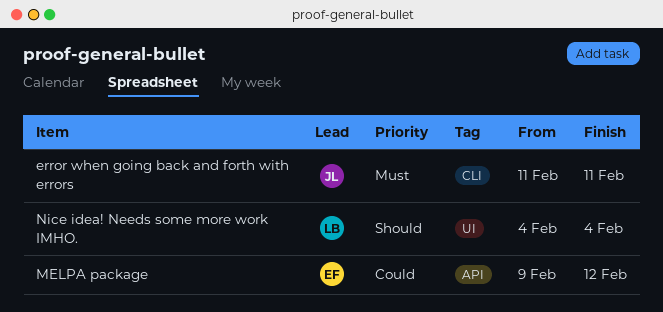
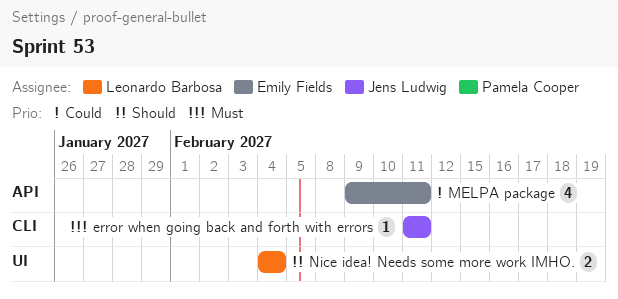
MELPA package, due: Feb 12 -> Feb 11

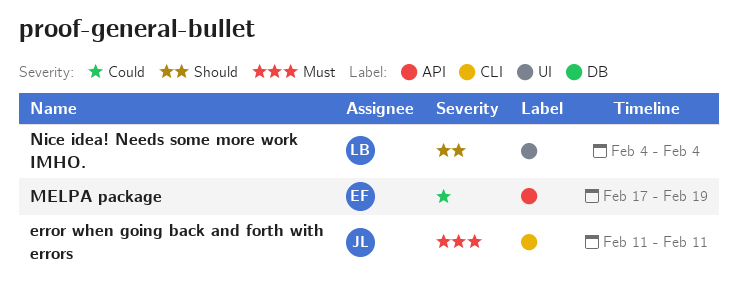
MELPA package, start: Feb 9 -> Feb 17
MELPA package, due: Feb 11 -> Feb 19

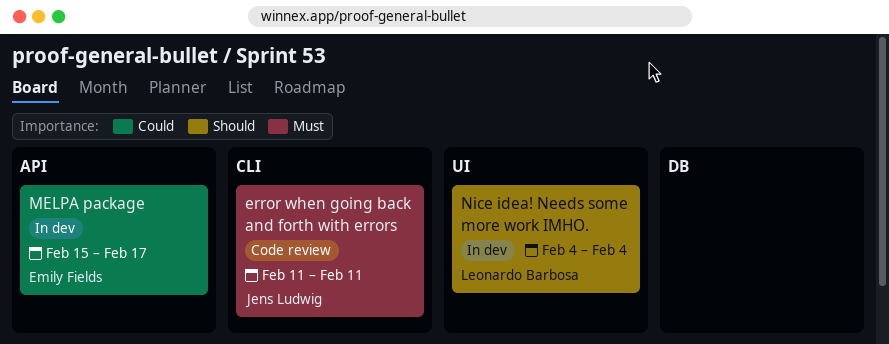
MELPA package, start: Feb 17 -> Feb 15
MELPA package, due: Feb 19 -> Feb 17

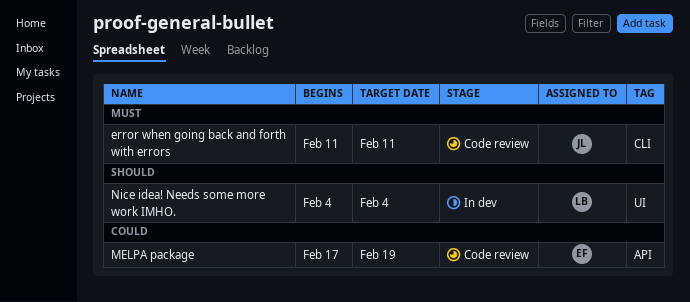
MELPA package, status: In dev -> Code review
MELPA package, start: Feb 15 -> Feb 17
MELPA package, due: Feb 17 -> Feb 19

